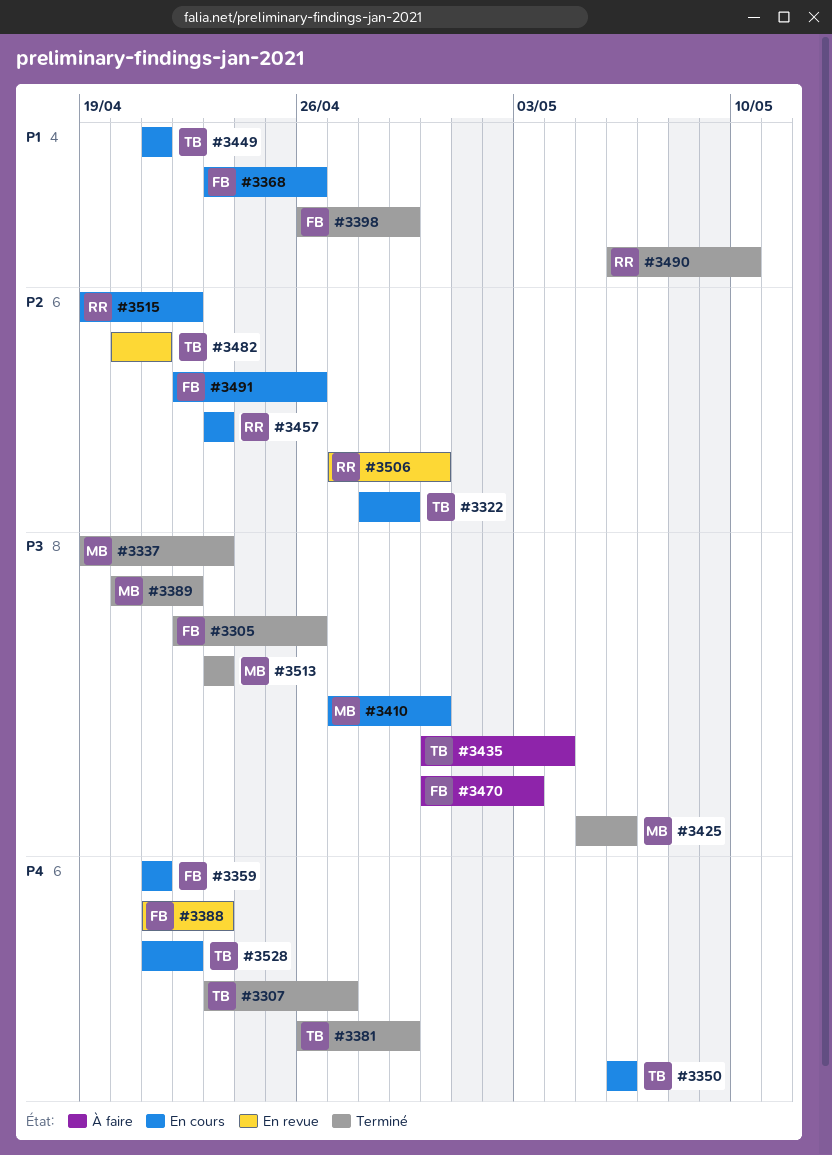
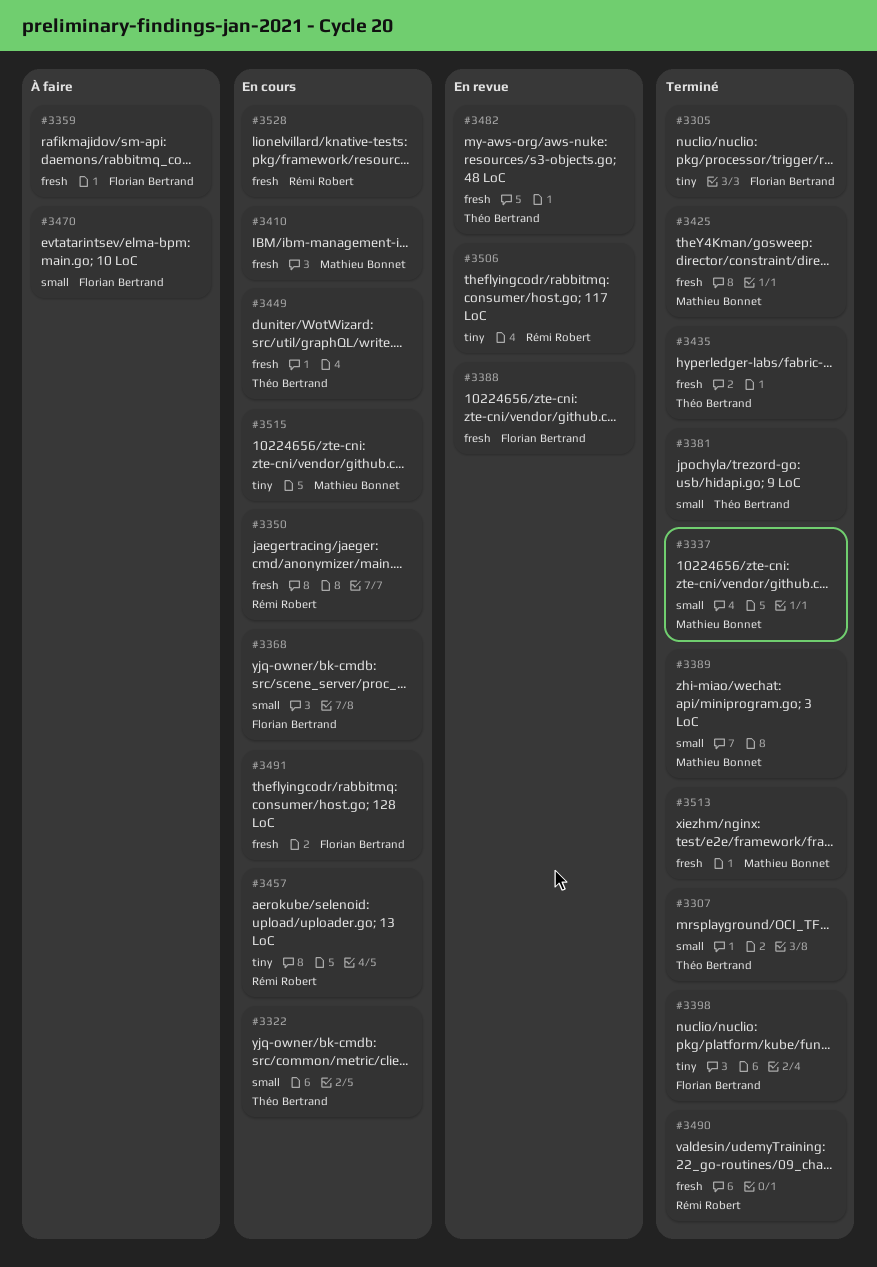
#3350, owner: Théo Bertrand -> Rémi Robert
#3359, status: En cours -> À faire
#3435, status: À faire -> Terminé
#3515, owner: Rémi Robert -> Mathieu Bonnet
#3528, owner: Théo Bertrand -> Rémi Robert

